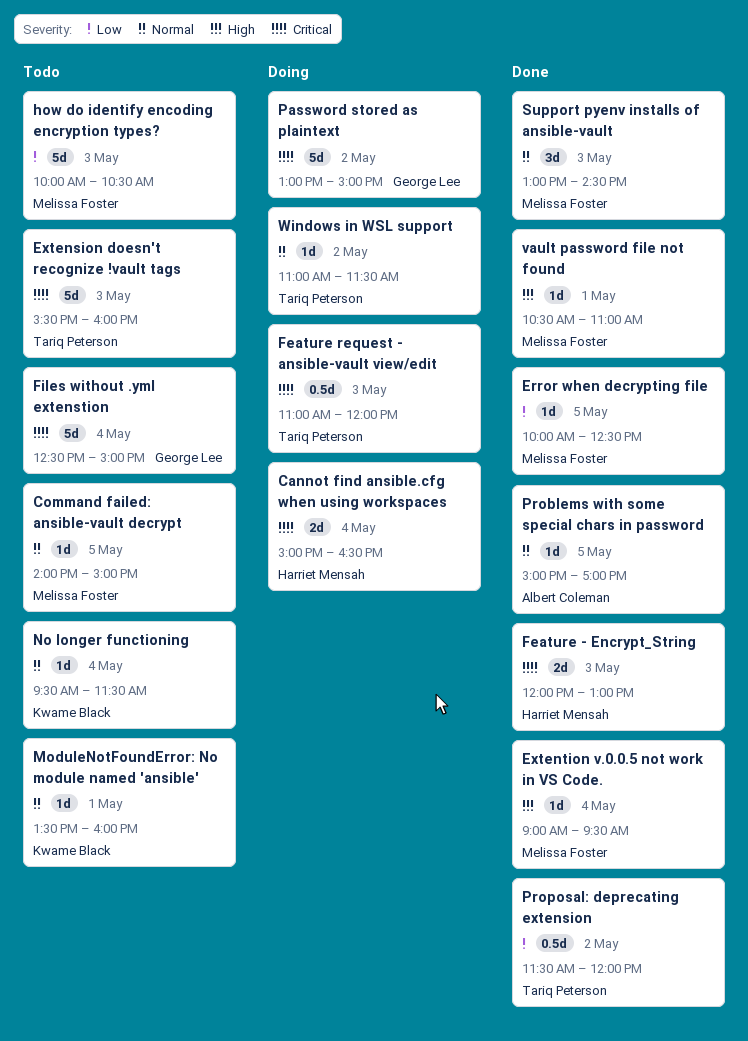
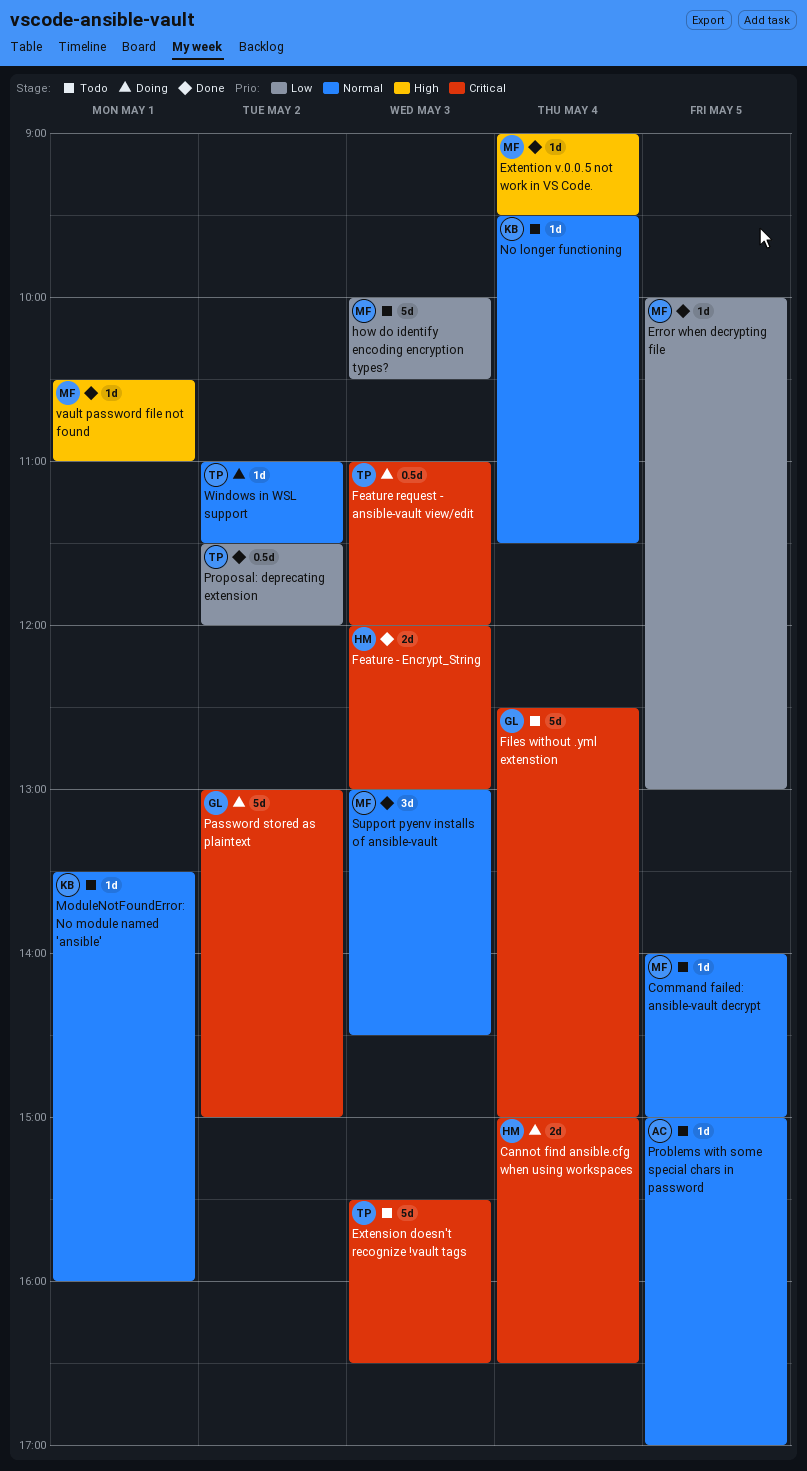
Error when decrypting file, ends: 12:30 -> 13:00
Extension doesn't recognize !vault tags, ends: 16:00 -> 16:30
Problems with some special chars in password, status: Done -> Todo

